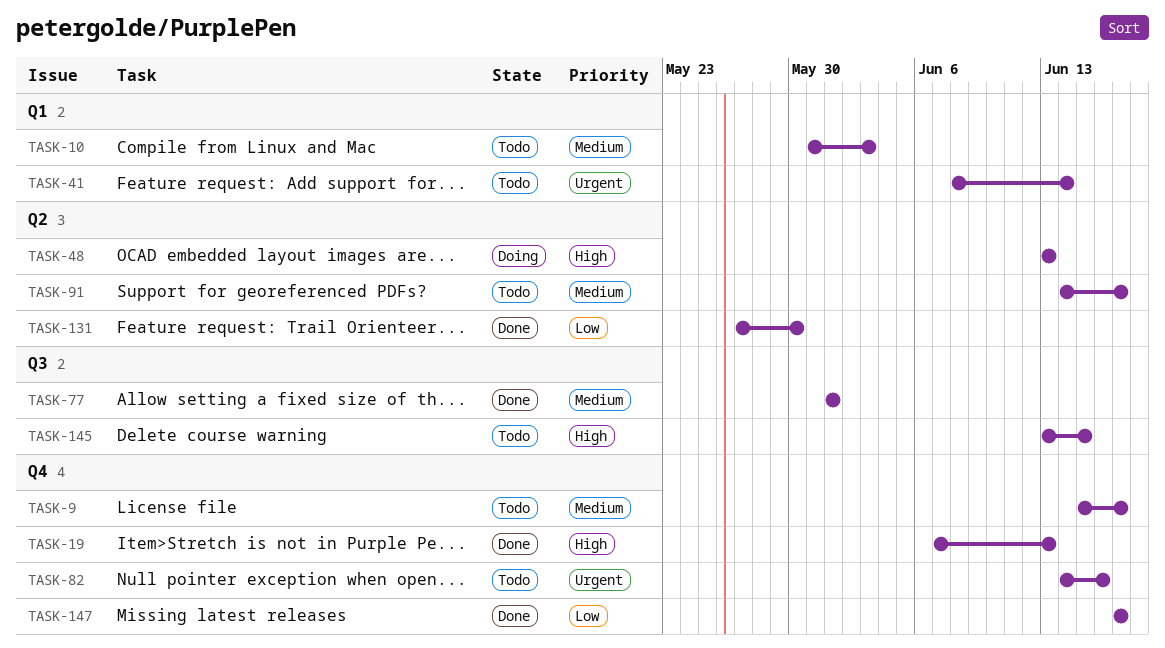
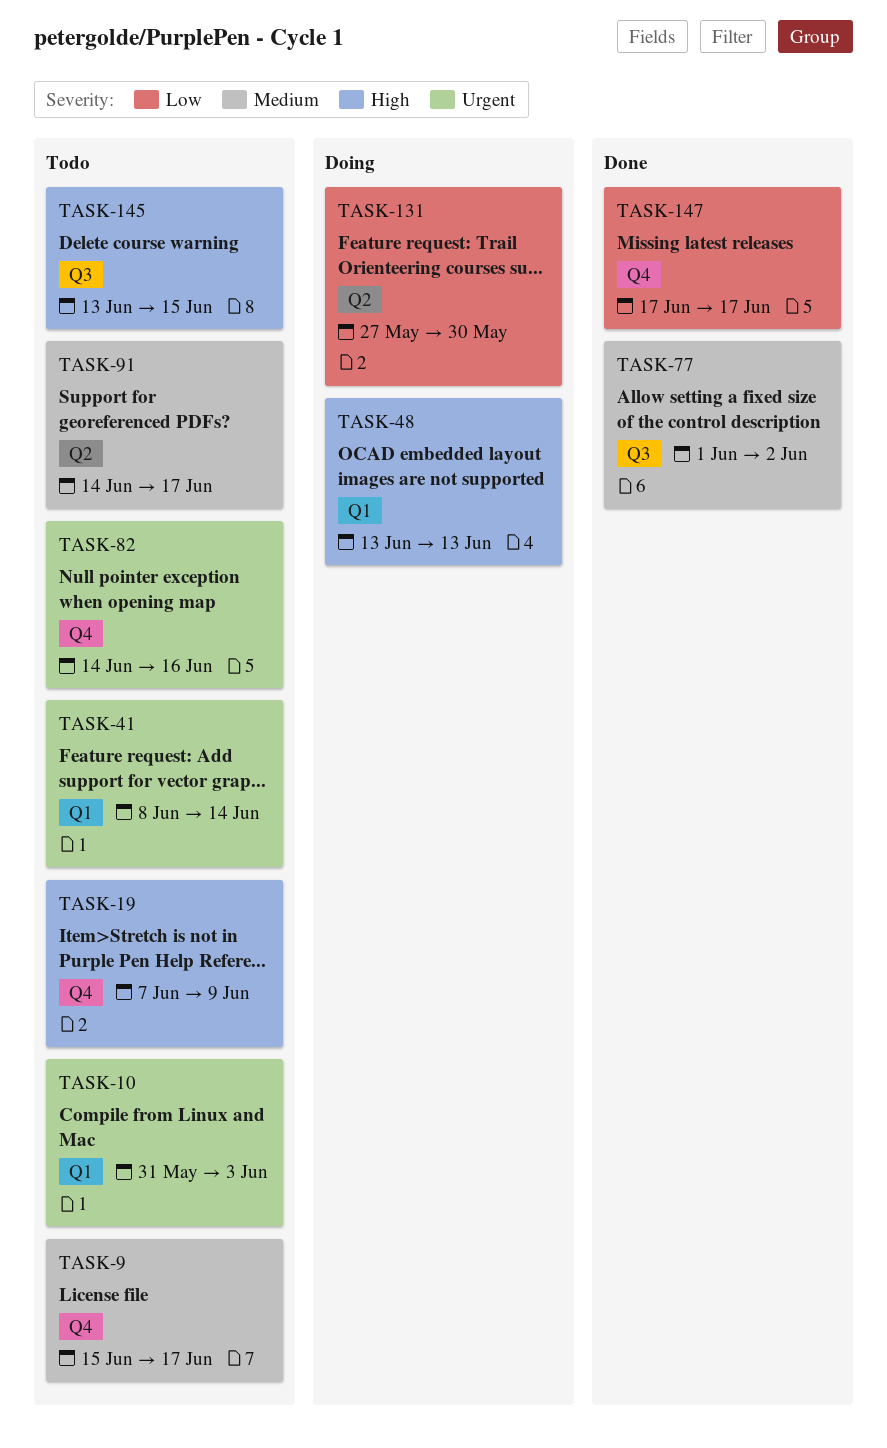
TASK-10, priority: Medium -> Urgent
TASK-19, status: Done -> Todo
TASK-19, due: Jun 13 -> Jun 9
TASK-48, label: Q2 -> Q1
TASK-77, due: Jun 1 -> Jun 2
TASK-131, status: Done -> Doing

